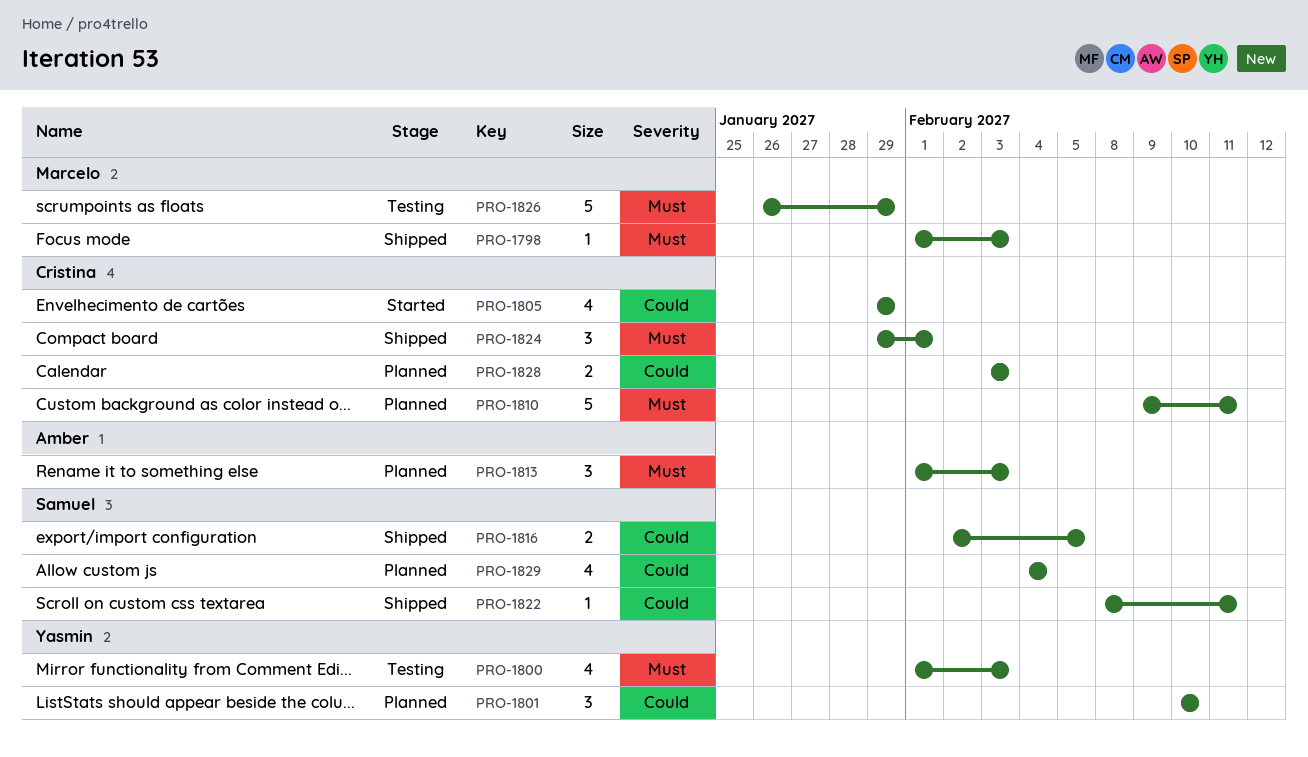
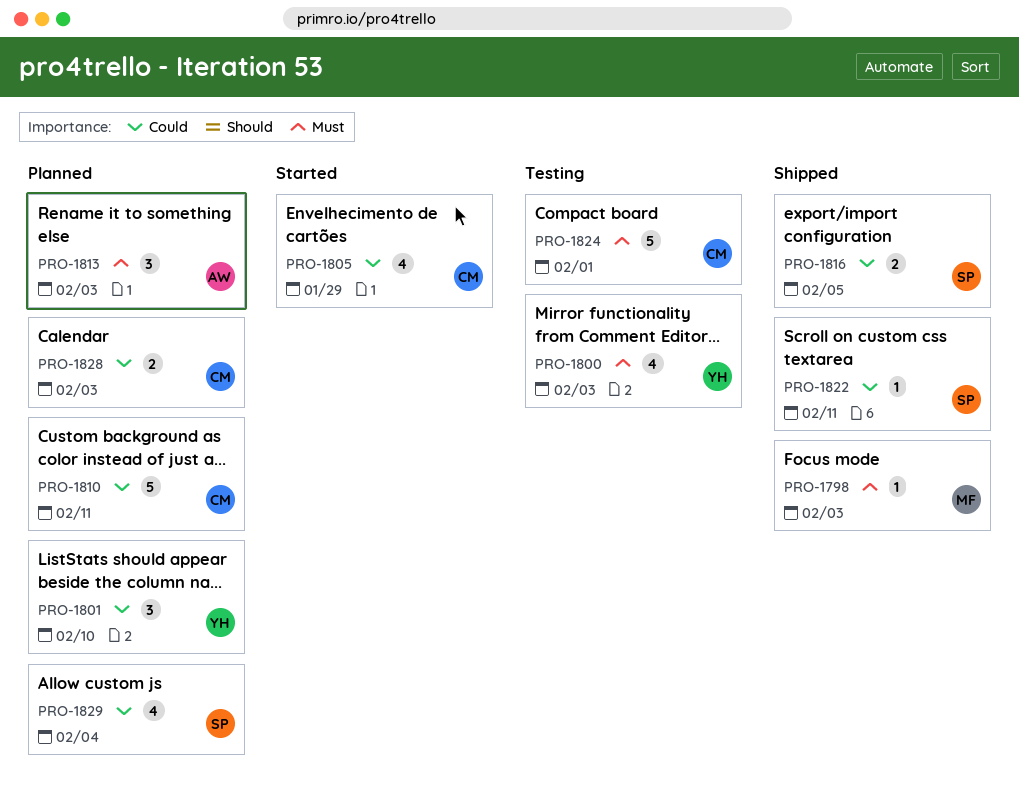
PRO-1810, priority: Must -> Could
PRO-1824, status: Shipped -> Testing
PRO-1824, estimate: 3 -> 5
PRO-1826: present -> none

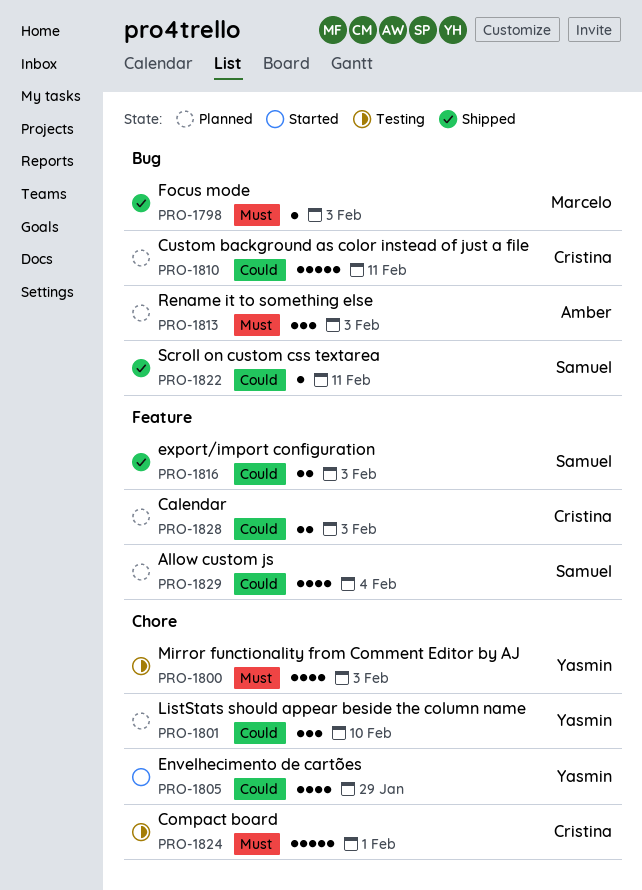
PRO-1805, owner: Cristina -> Yasmin
PRO-1816, due: Feb 5 -> Feb 3

